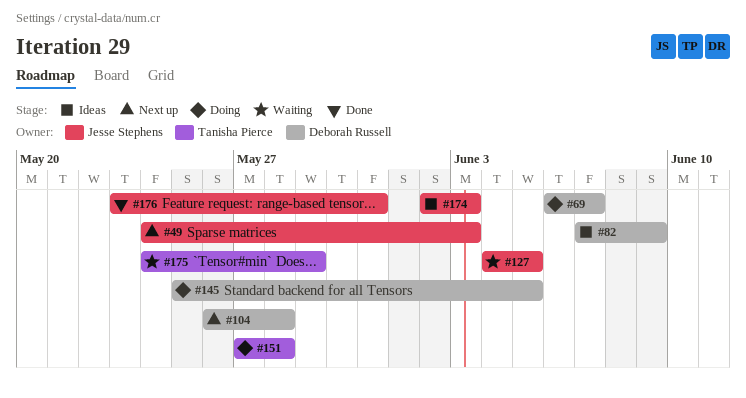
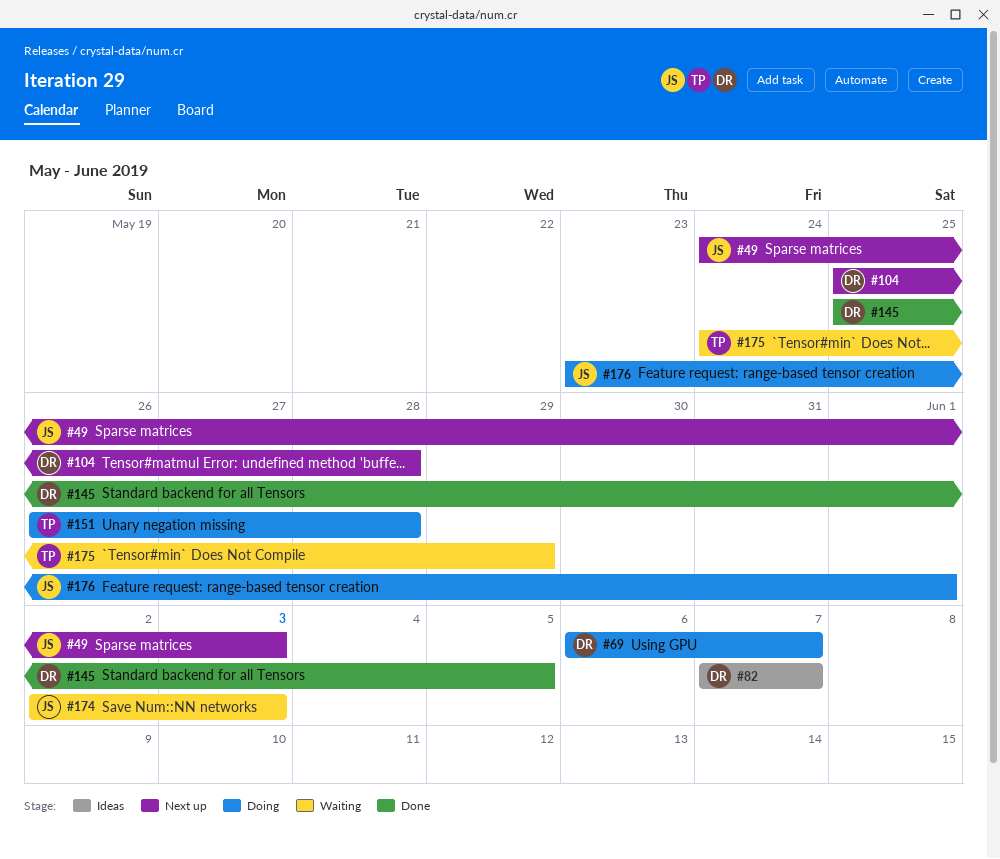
#82, due: Jun 9 -> Jun 7
#104, start: May 26 -> May 25
#127: present -> none
#145, status: Doing -> Done
#151, start: May 27 -> May 26
#174, status: Ideas -> Waiting
#176, status: Done -> Doing
#176, due: May 31 -> Jun 1

